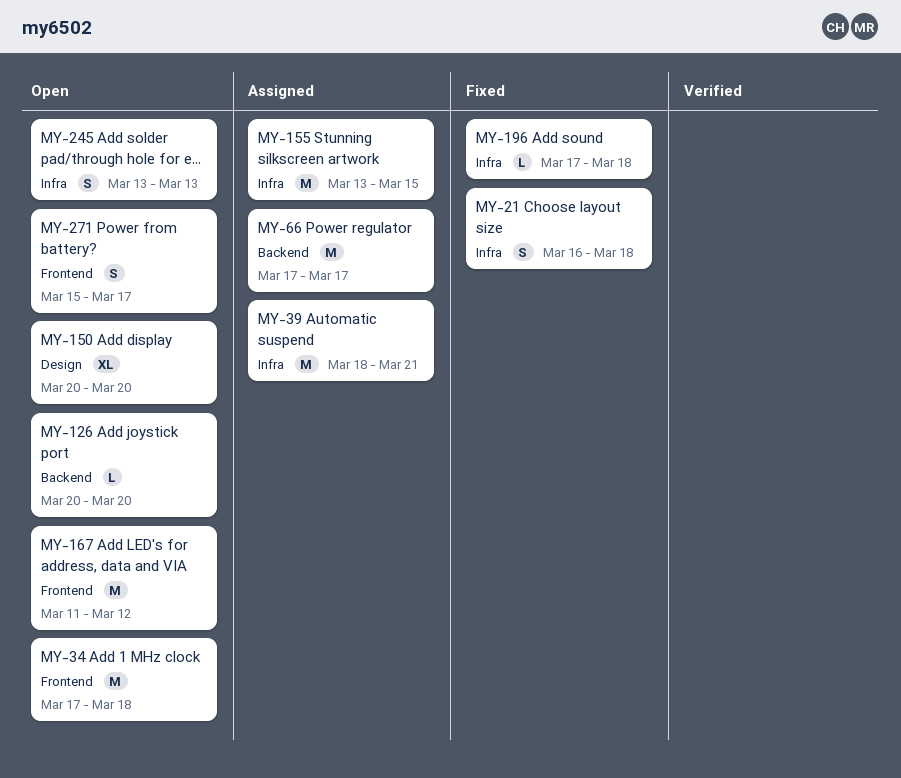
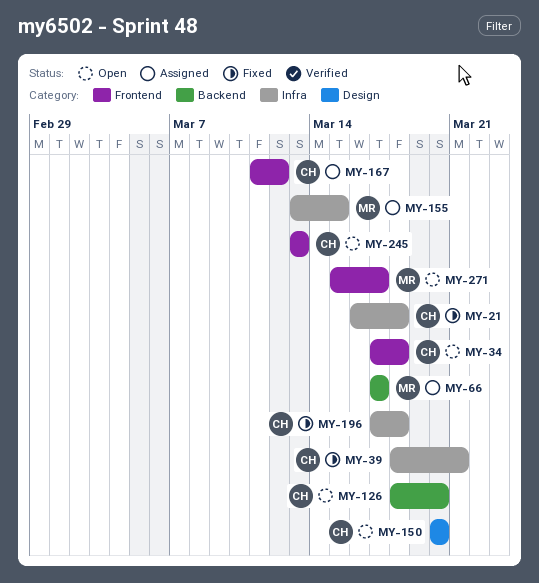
MY-39, status: Assigned -> Fixed
MY-126, start: Mar 20 -> Mar 18
MY-167, status: Open -> Assigned
MY-245, label: Infra -> Frontend

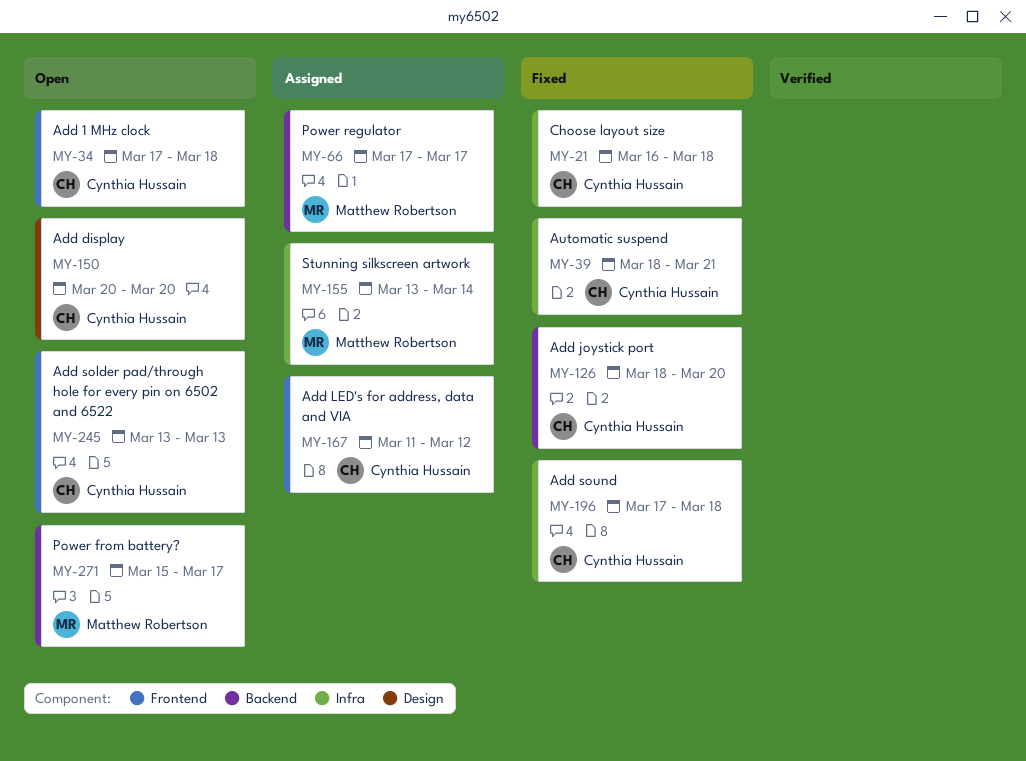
MY-126, status: Open -> Fixed
MY-155, due: Mar 15 -> Mar 14
MY-271, label: Frontend -> Backend

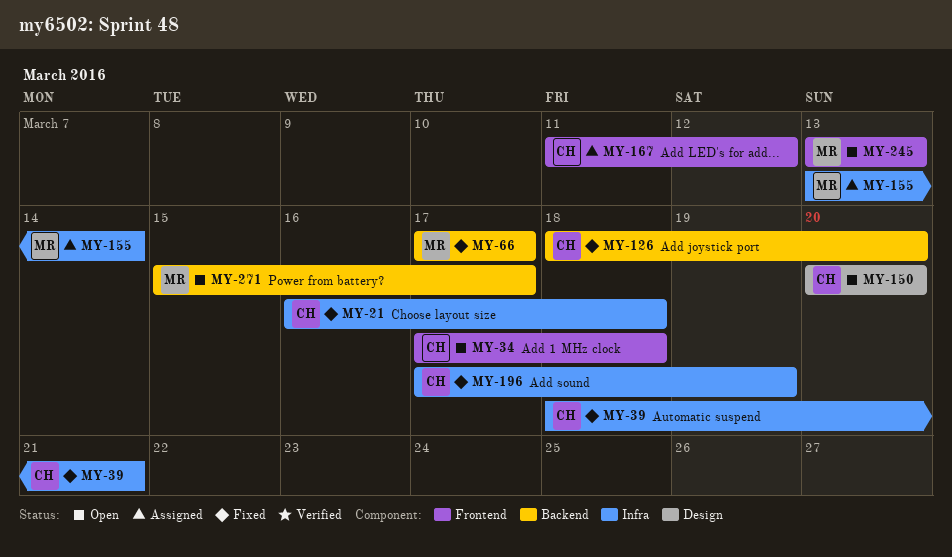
MY-66, status: Assigned -> Fixed
MY-196, due: Mar 18 -> Mar 19
MY-245, owner: Cynthia Hussain -> Matthew Robertson

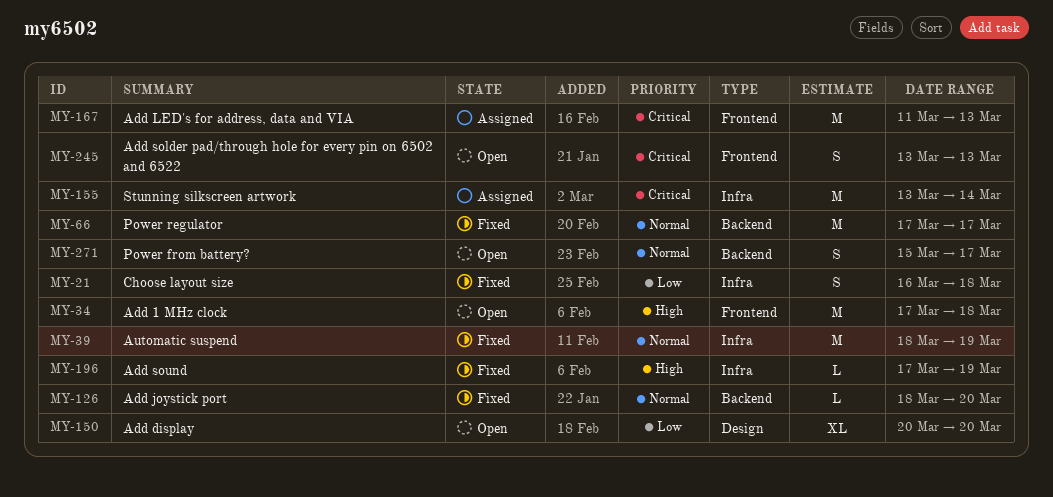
MY-39, due: Mar 21 -> Mar 19
MY-167, due: Mar 12 -> Mar 13

